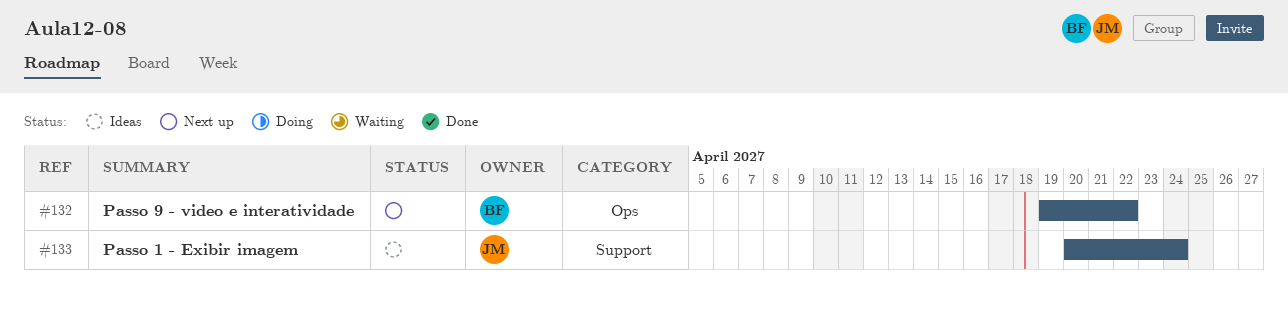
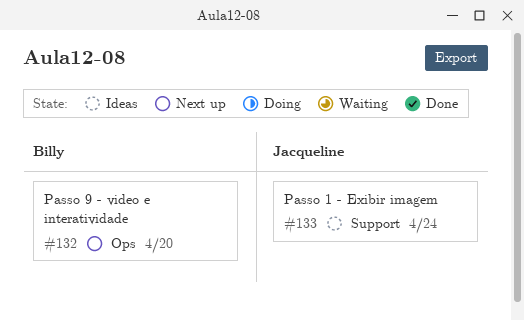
#132, due: Apr 22 -> Apr 20

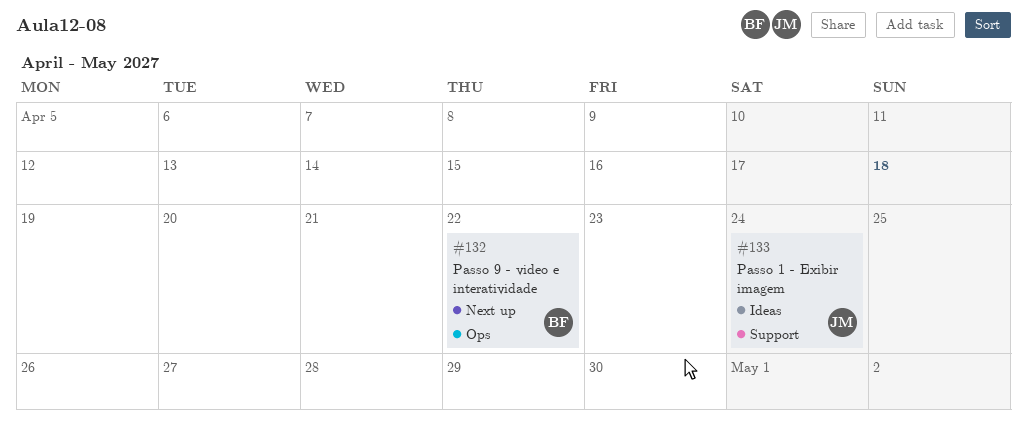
#132, due: Apr 20 -> Apr 22

